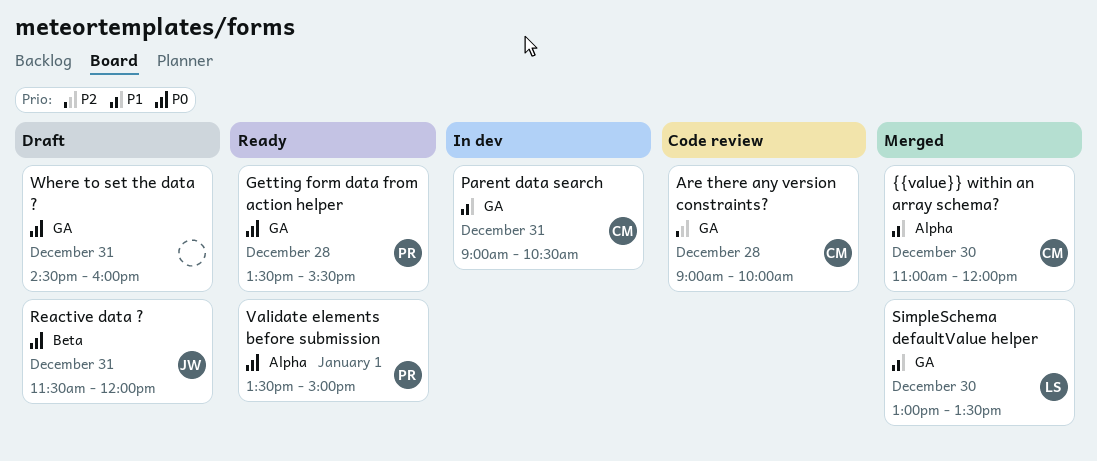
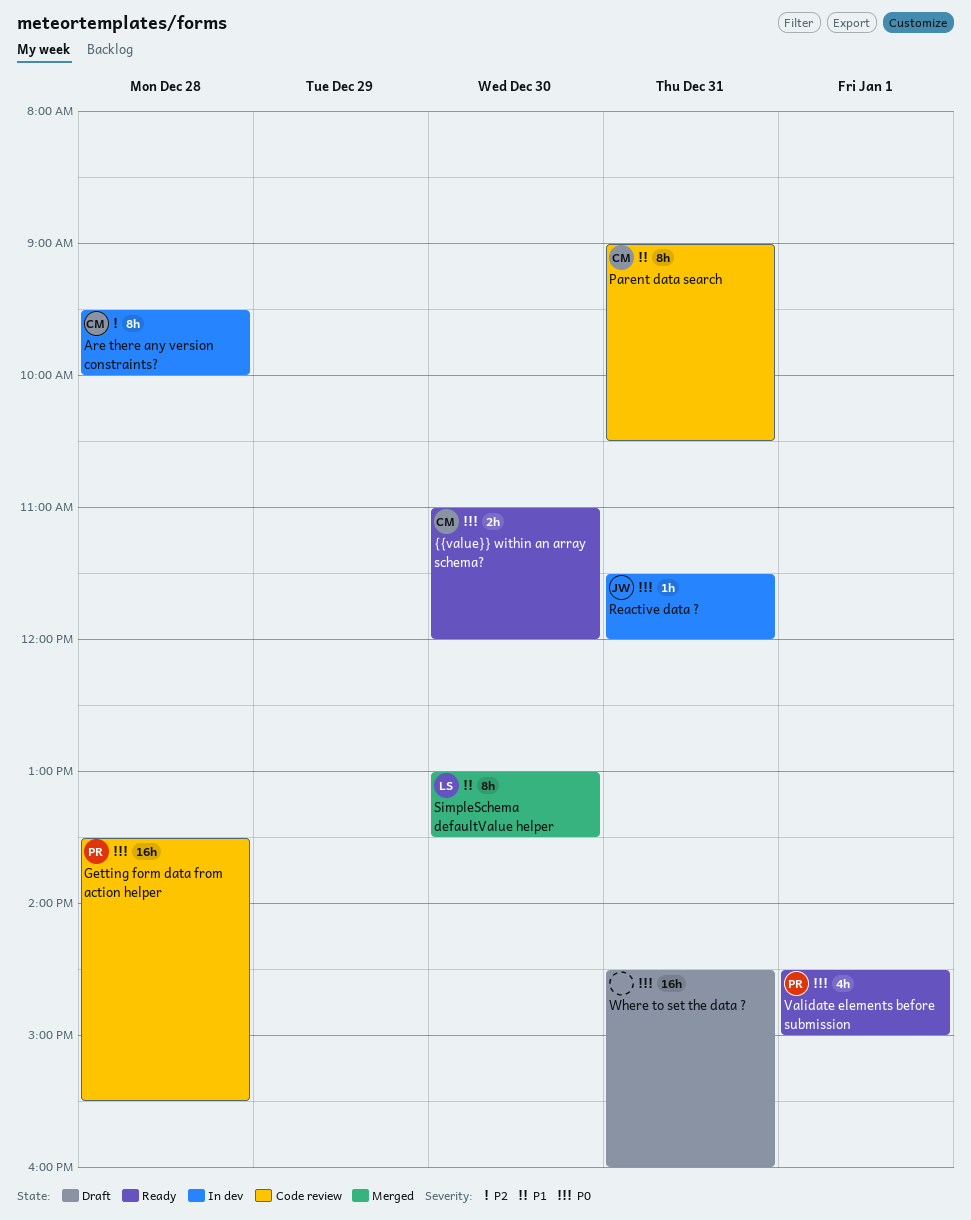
Are there any version constraints?, status: Code review -> In dev
Are there any version constraints?, begins: 09:00 -> 09:30
Getting form data from action helper, status: Ready -> Code review
Parent data search, status: In dev -> Code review
Reactive data ?, status: Draft -> In dev
Validate elements before submission, begins: 13:30 -> 14:30
{{value}} within an array schema?, status: Merged -> Ready
{{value}} within an array schema?, priority: P1 -> P0

